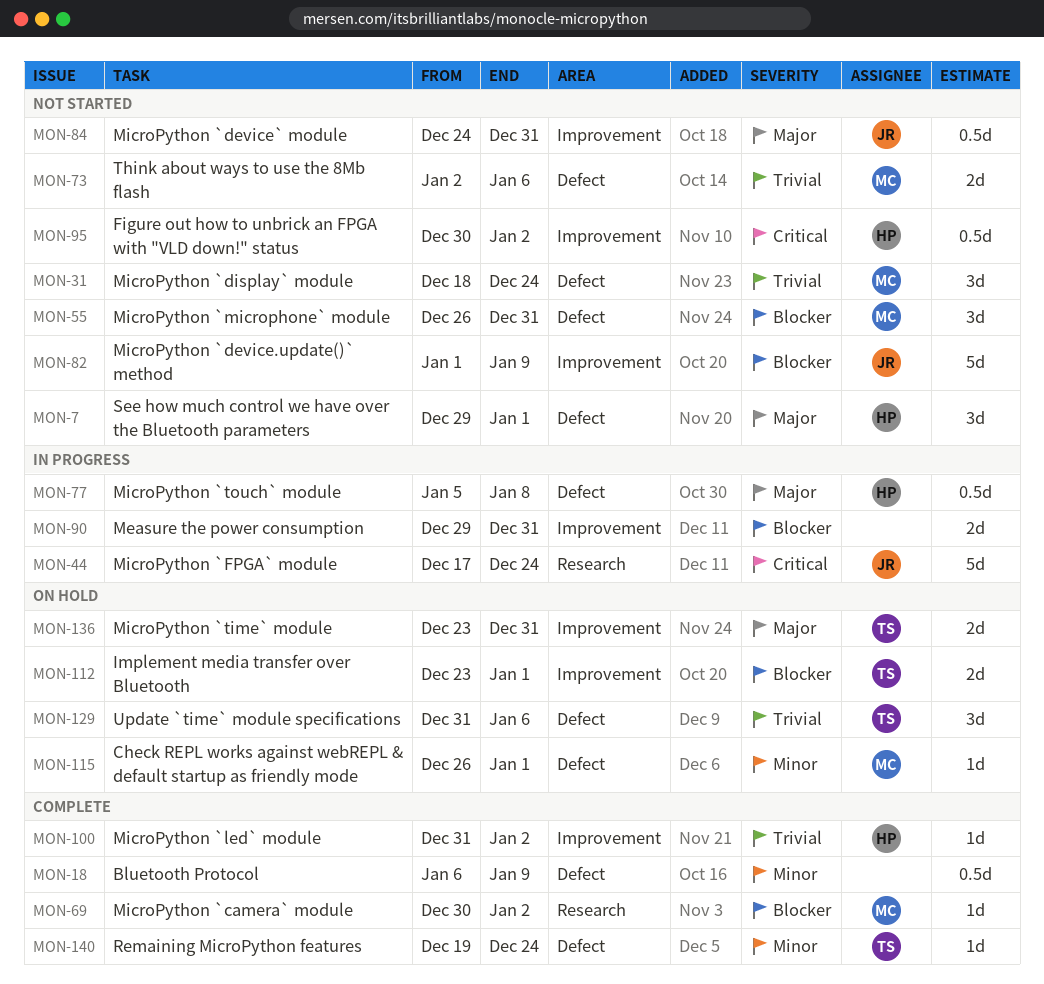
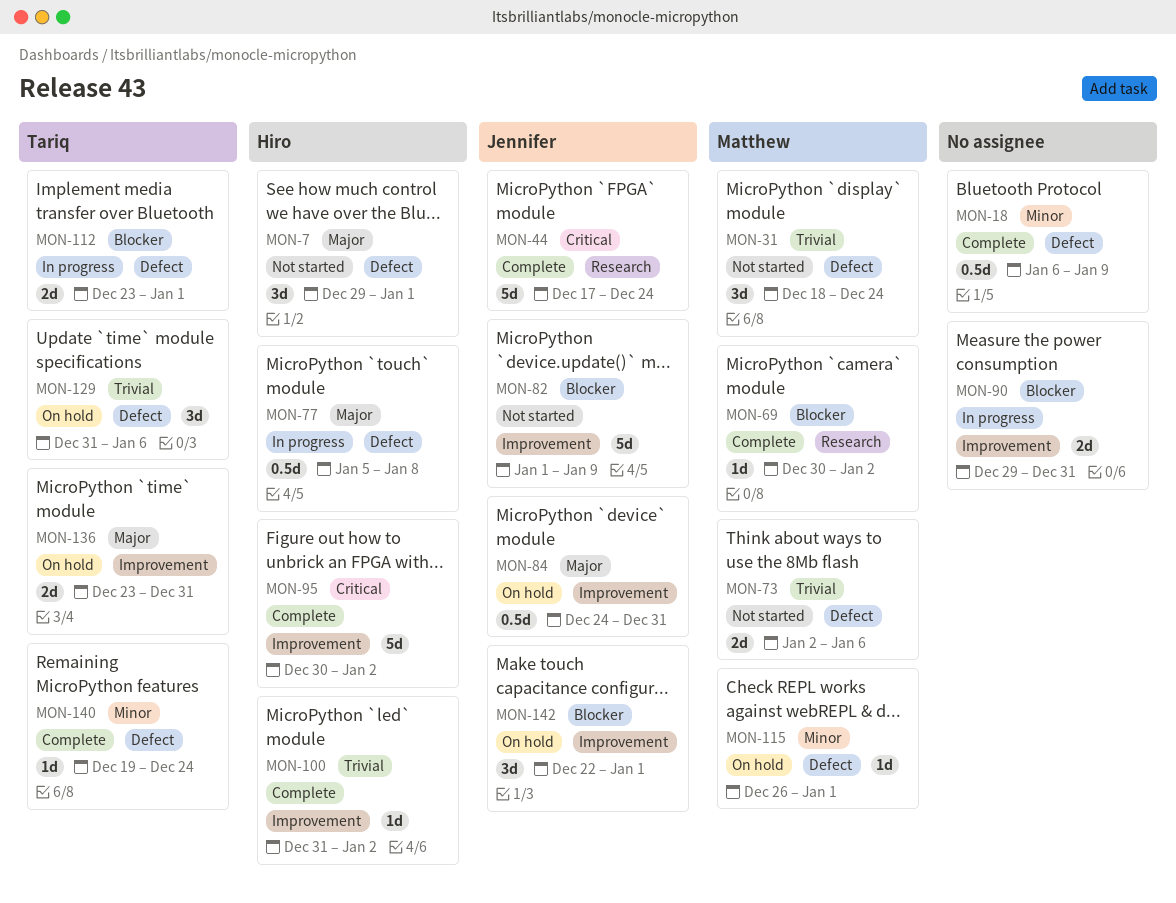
MON-44, status: In progress -> Complete
MON-55: present -> none
MON-84, status: Not started -> On hold
MON-95, status: Not started -> Complete
MON-95, estimate: 0.5d -> 5d
MON-112, status: On hold -> In progress
MON-112, label: Improvement -> Defect
MON-142: none -> present

